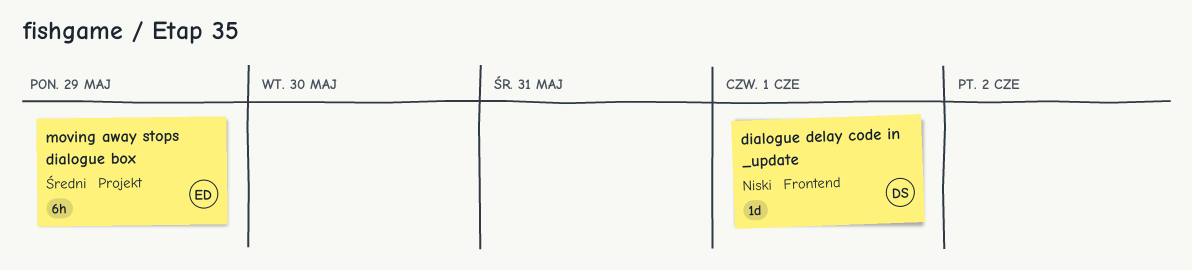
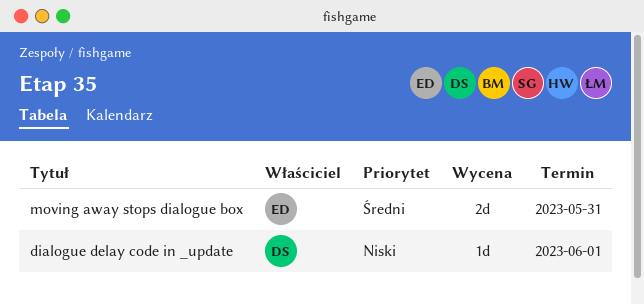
moving away stops dialogue box, estimate: 6h -> 2d
moving away stops dialogue box, due: May 29 -> May 31

